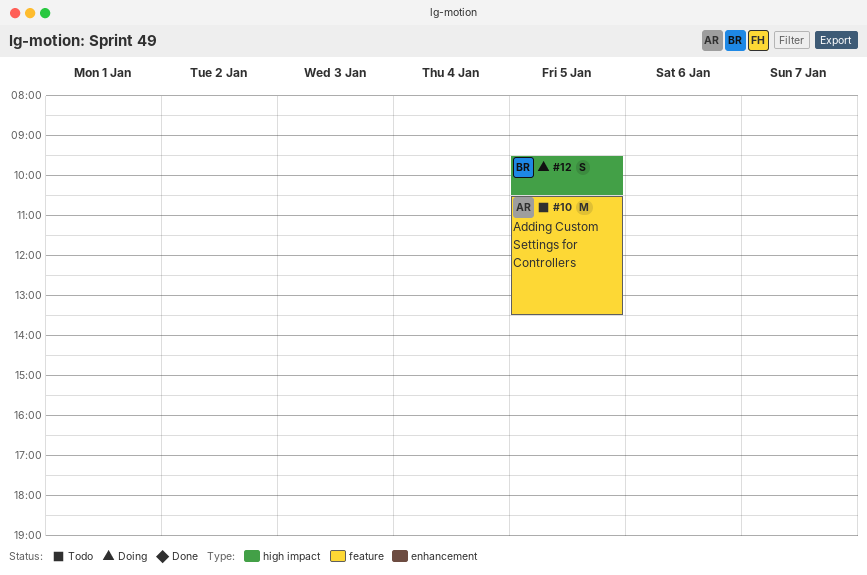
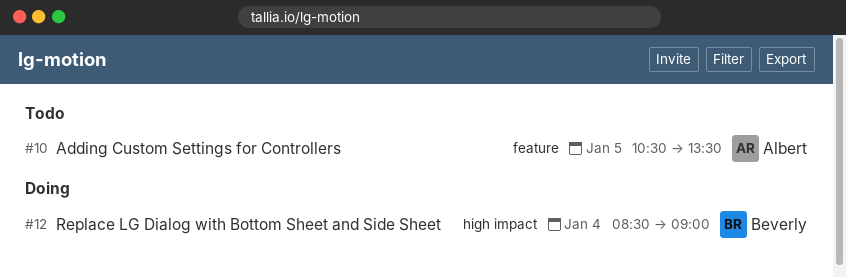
#12, day: Jan 5 -> Jan 4
#12, begins: 09:30 -> 08:30
#12, ends: 10:30 -> 09:00

